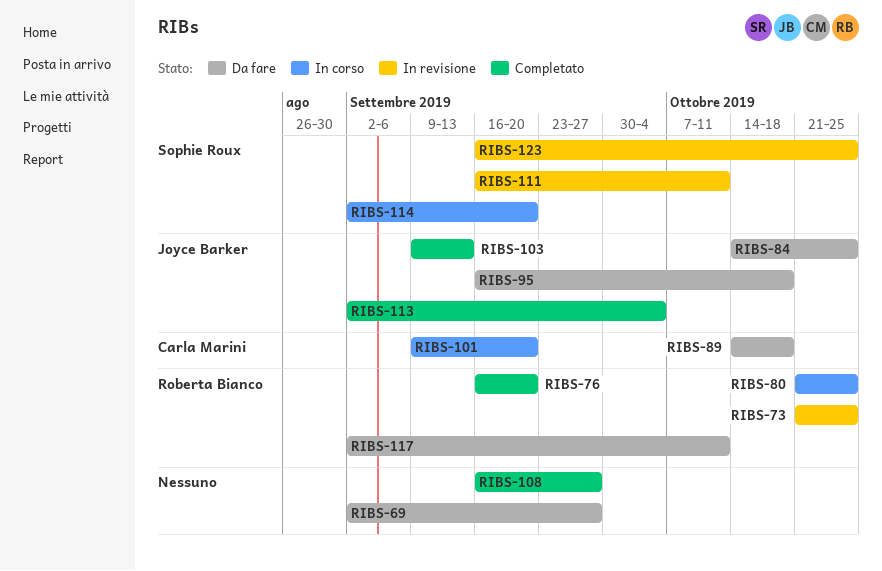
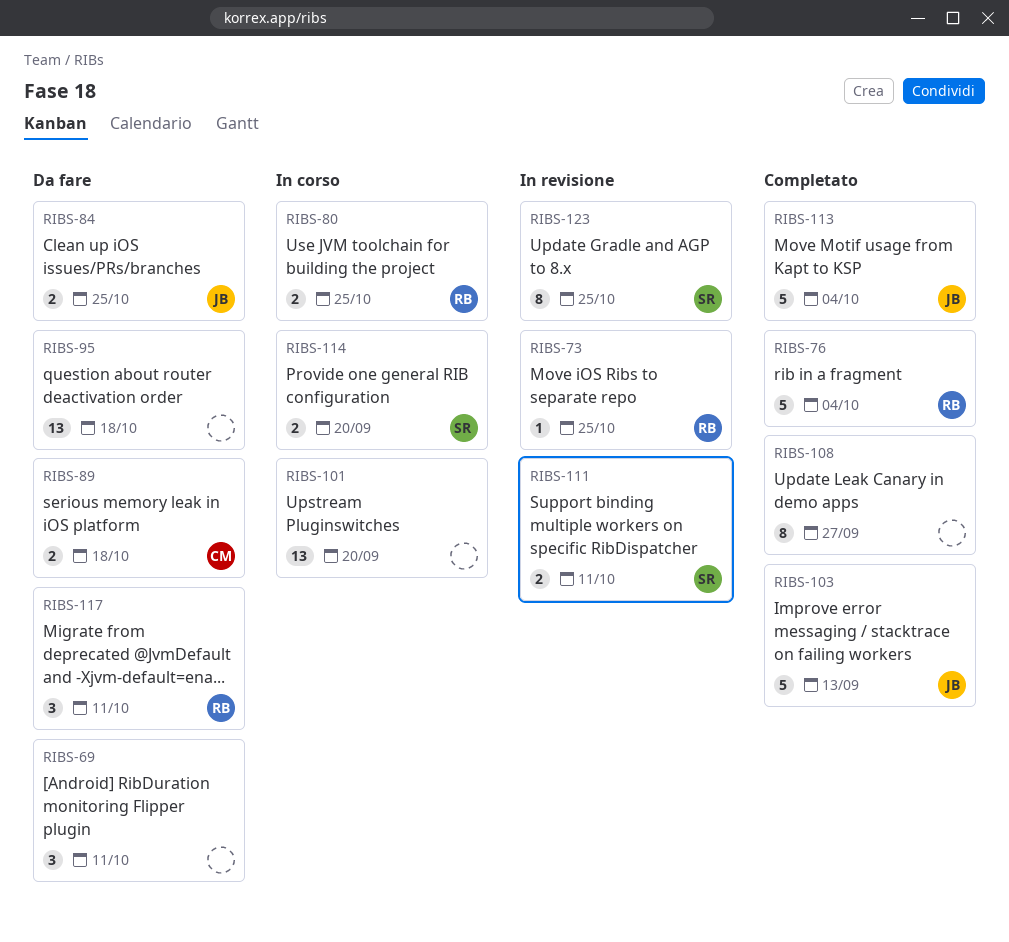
RIBS-69, due: Sep 27 -> Oct 11
RIBS-76, due: Sep 20 -> Oct 4
RIBS-95, owner: Joyce Barker -> none
RIBS-101, owner: Carla Marini -> none

